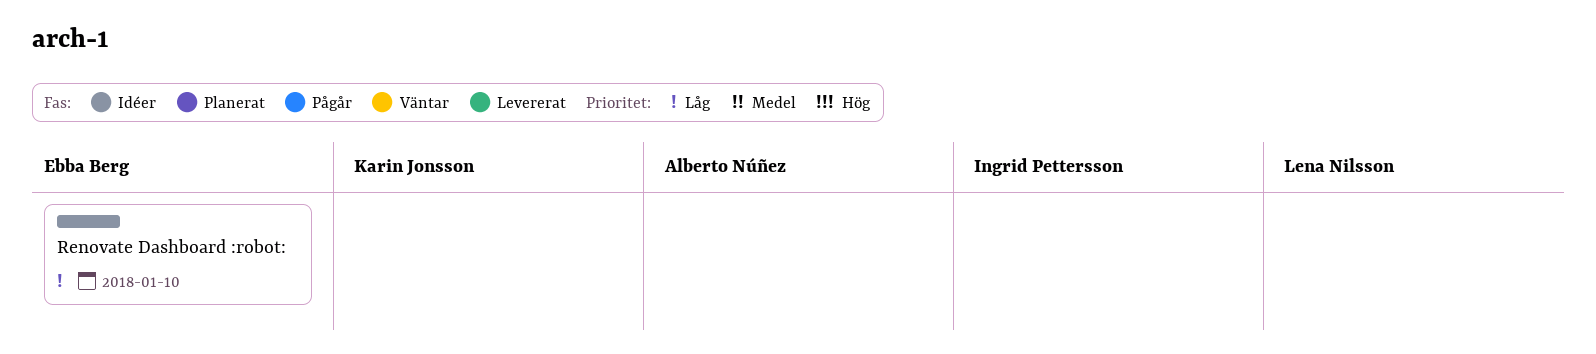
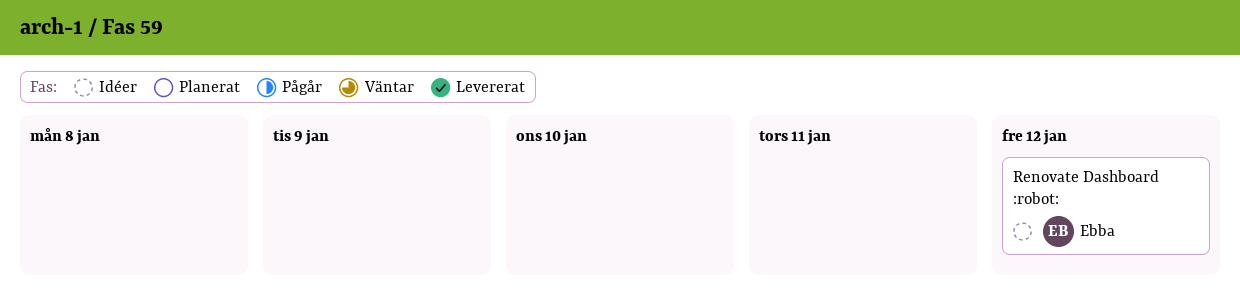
Renovate Dashboard :robot:, due: Jan 10 -> Jan 12

